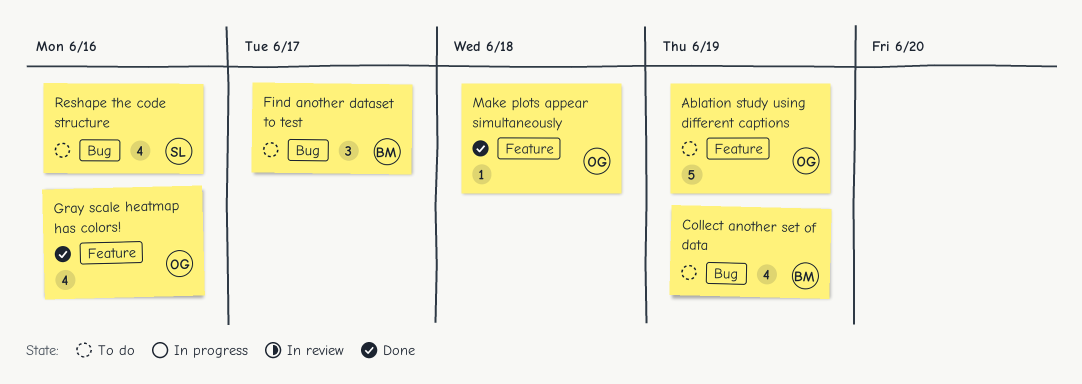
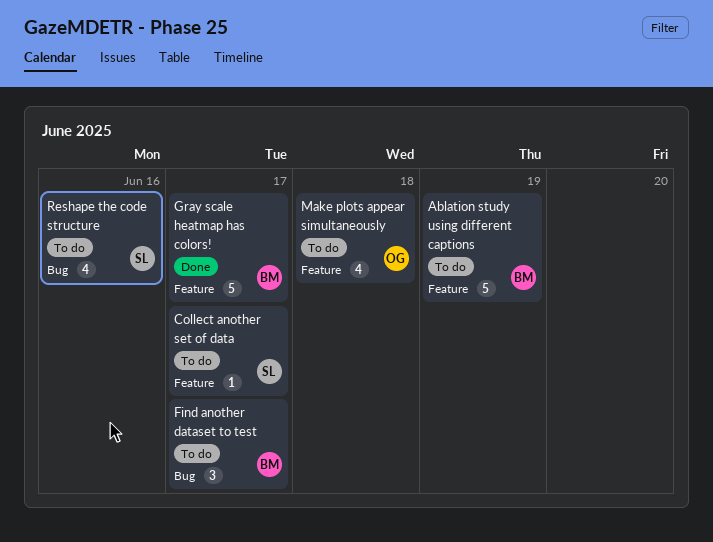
Ablation study using different captions, owner: OG -> BM
Collect another set of data, owner: BM -> SL
Collect another set of data, label: Bug -> Feature
Collect another set of data, estimate: 4 -> 1
Collect another set of data, due: Jun 19 -> Jun 17
Gray scale heatmap has colors!, owner: OG -> BM
Gray scale heatmap has colors!, estimate: 4 -> 5
Gray scale heatmap has colors!, due: Jun 16 -> Jun 17
Make plots appear simultaneously, status: Done -> To do
Make plots appear simultaneously, estimate: 1 -> 4

